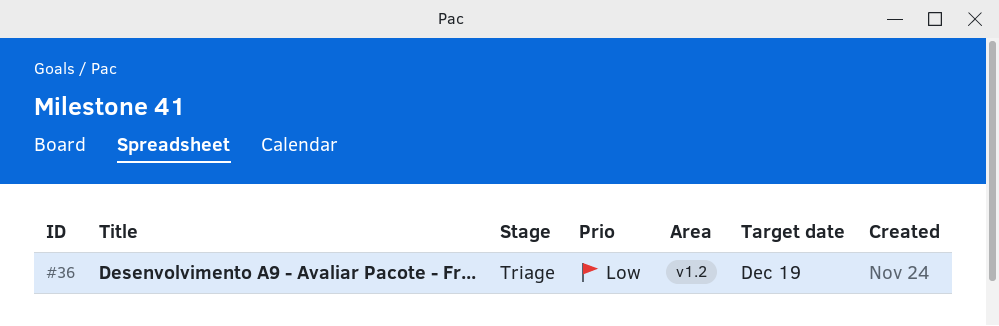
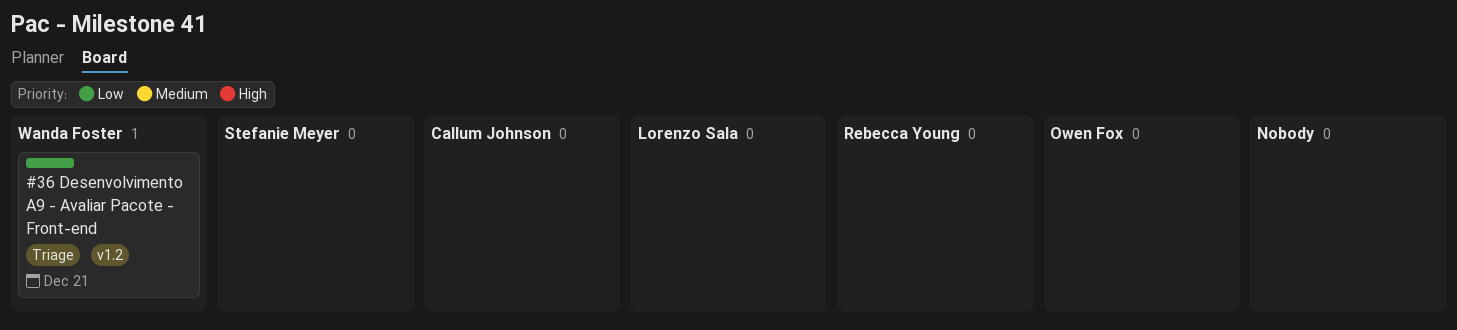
#36, due: Dec 19 -> Dec 21

